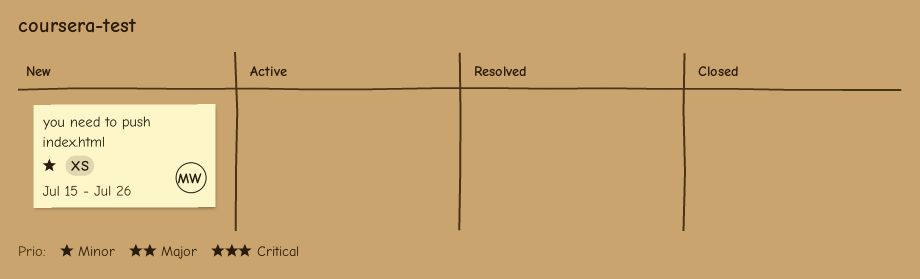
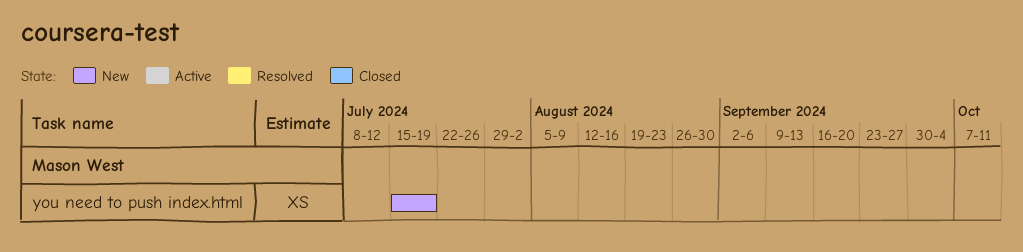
you need to push index.html, due: Jul 26 -> Jul 19

